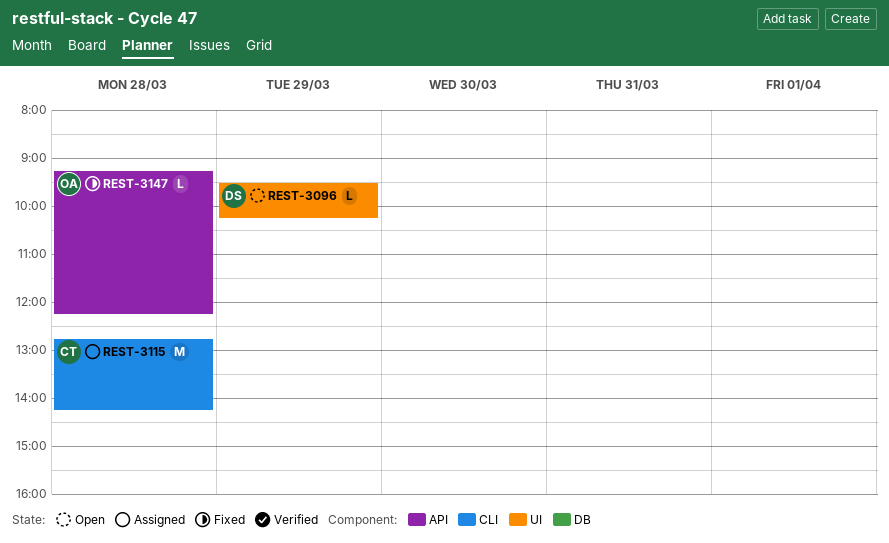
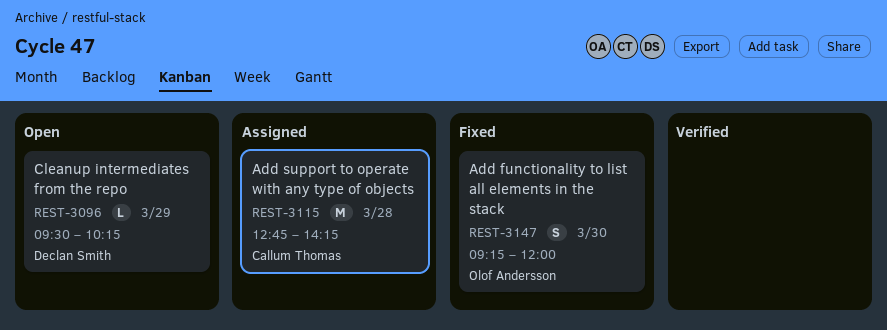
REST-3147, estimate: L -> S
REST-3147, day: Mar 28 -> Mar 30
REST-3147, ends: 12:15 -> 12:00

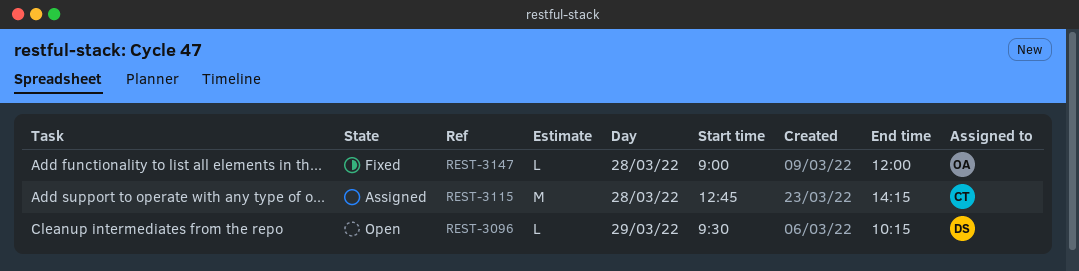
REST-3147, estimate: S -> L
REST-3147, day: Mar 30 -> Mar 28
REST-3147, begins: 09:15 -> 09:00

